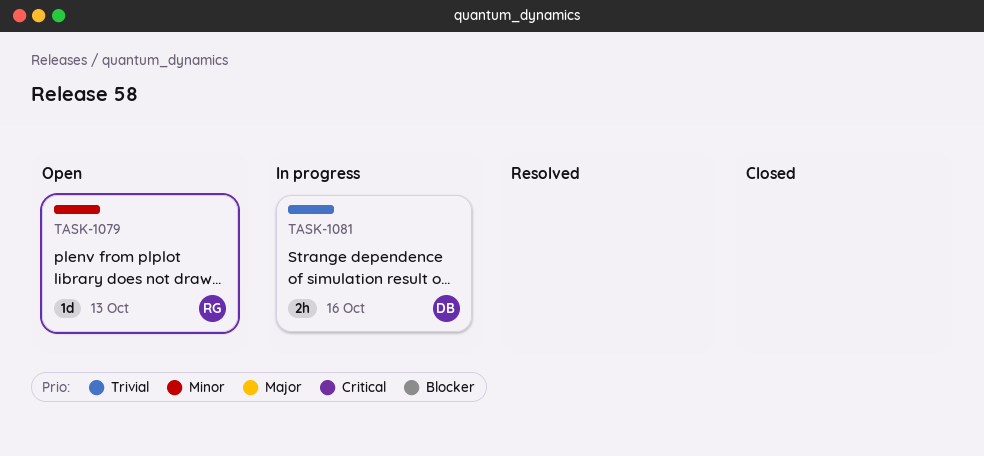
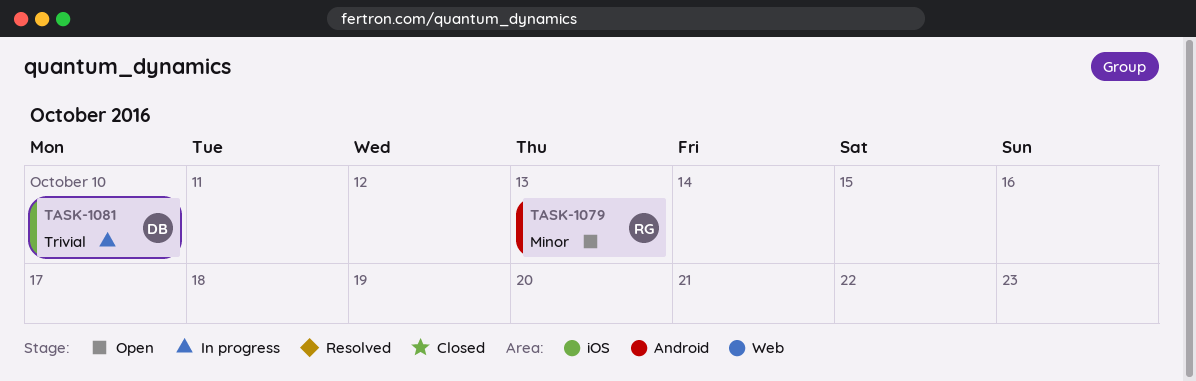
TASK-1081, due: Oct 16 -> Oct 10

